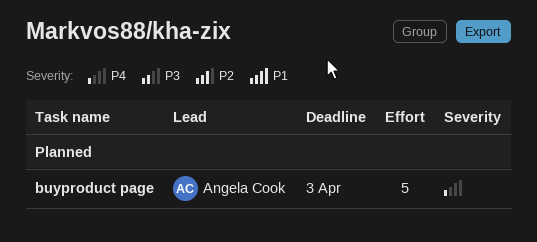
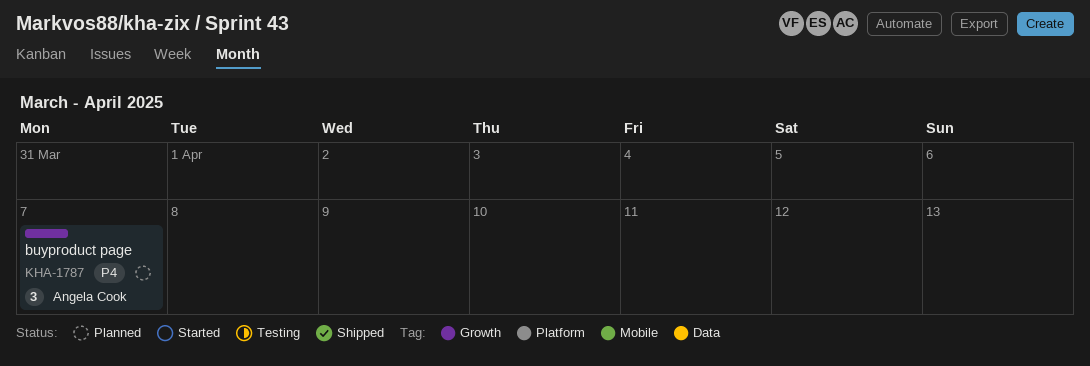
buyproduct page, estimate: 5 -> 3
buyproduct page, due: Apr 3 -> Apr 7

